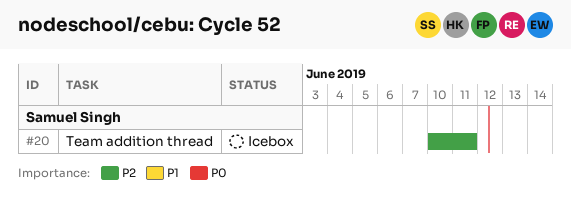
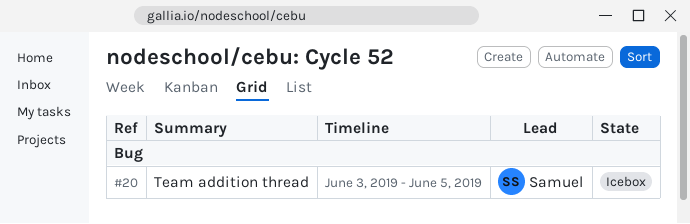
#20, start: Jun 10 -> Jun 3
#20, due: Jun 11 -> Jun 5

